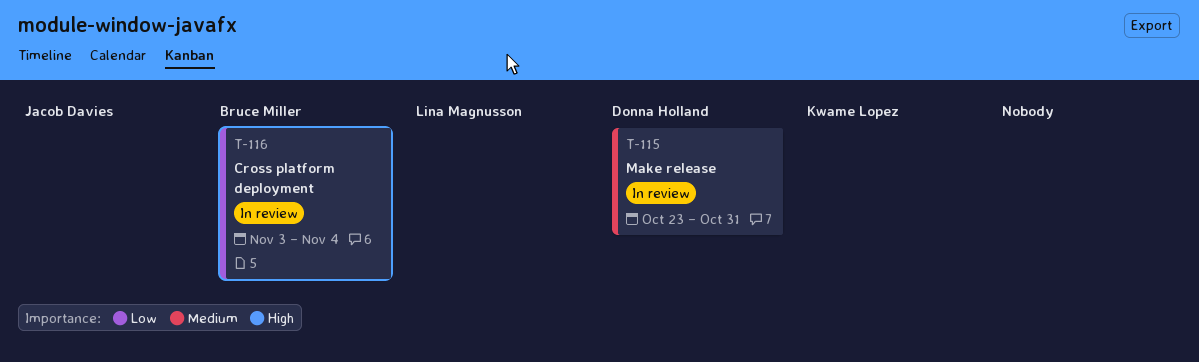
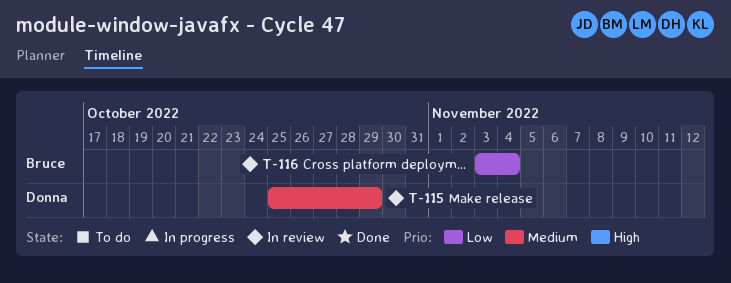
T-115, start: Oct 23 -> Oct 25
T-115, due: Oct 31 -> Oct 29

